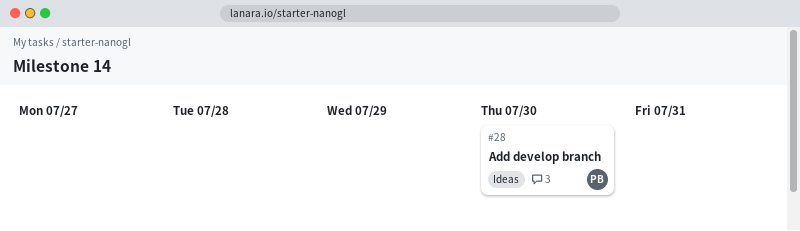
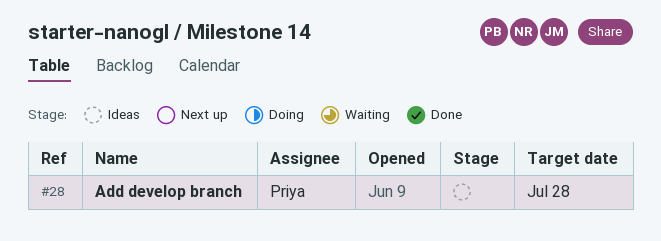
#28, due: Jul 30 -> Jul 28

